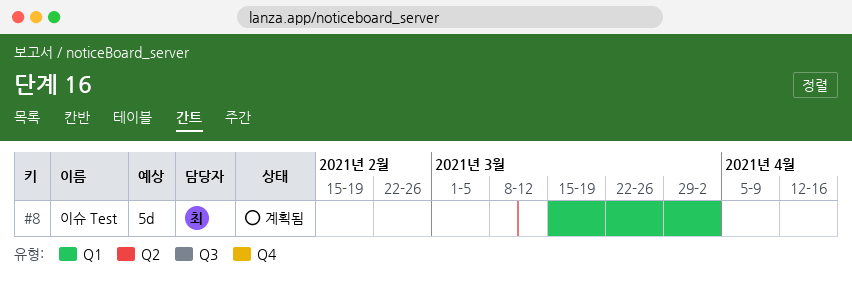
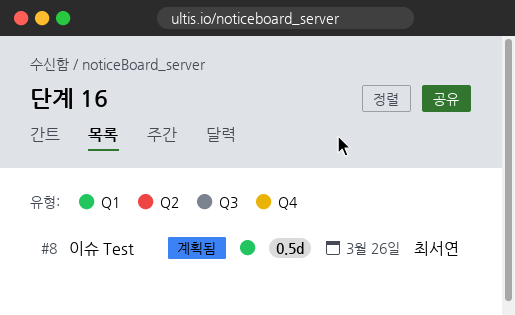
#8, estimate: 5d -> 0.5d
#8, due: Apr 2 -> Mar 26

